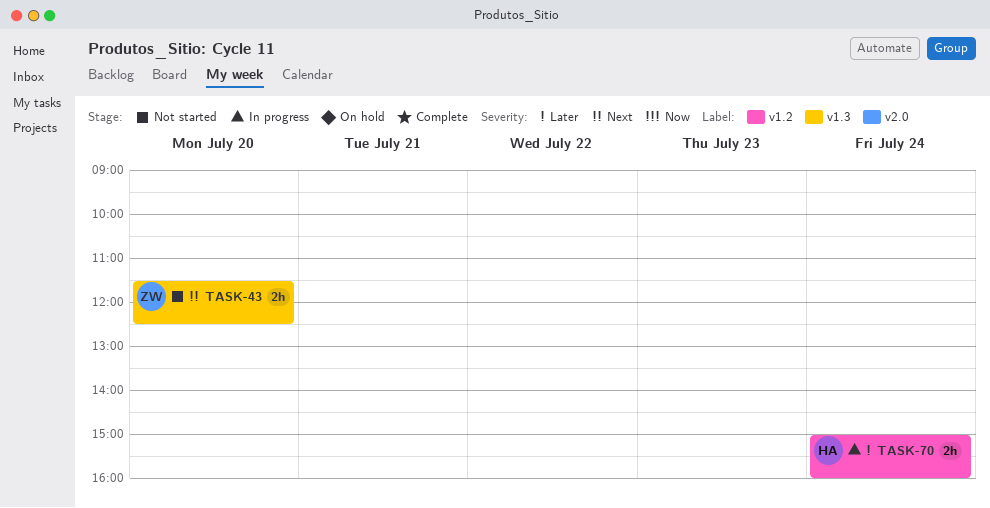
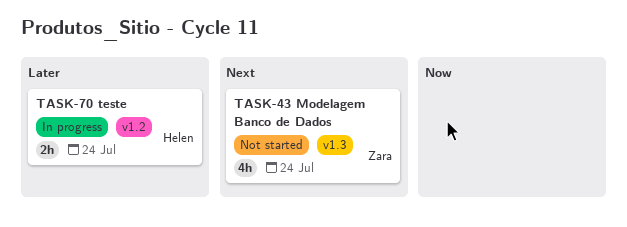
TASK-43, estimate: 2h -> 4h
TASK-43, day: Jul 20 -> Jul 24

